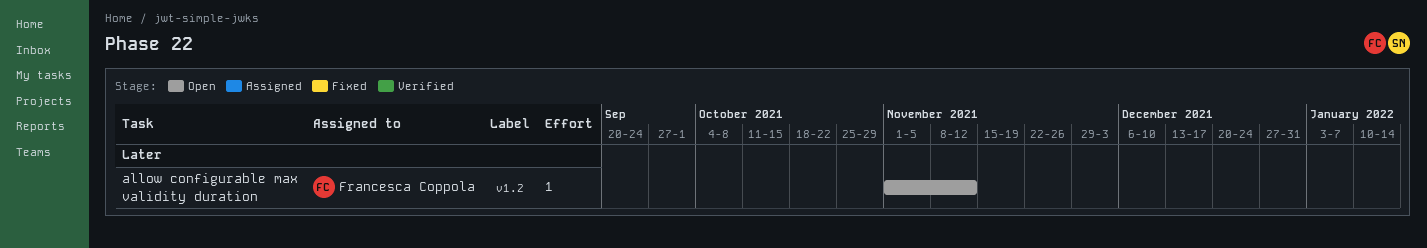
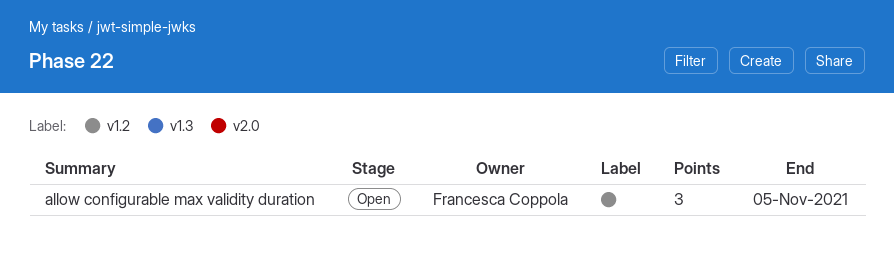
allow configurable max validity duration, estimate: 1 -> 3
allow configurable max validity duration, due: Nov 12 -> Nov 5

